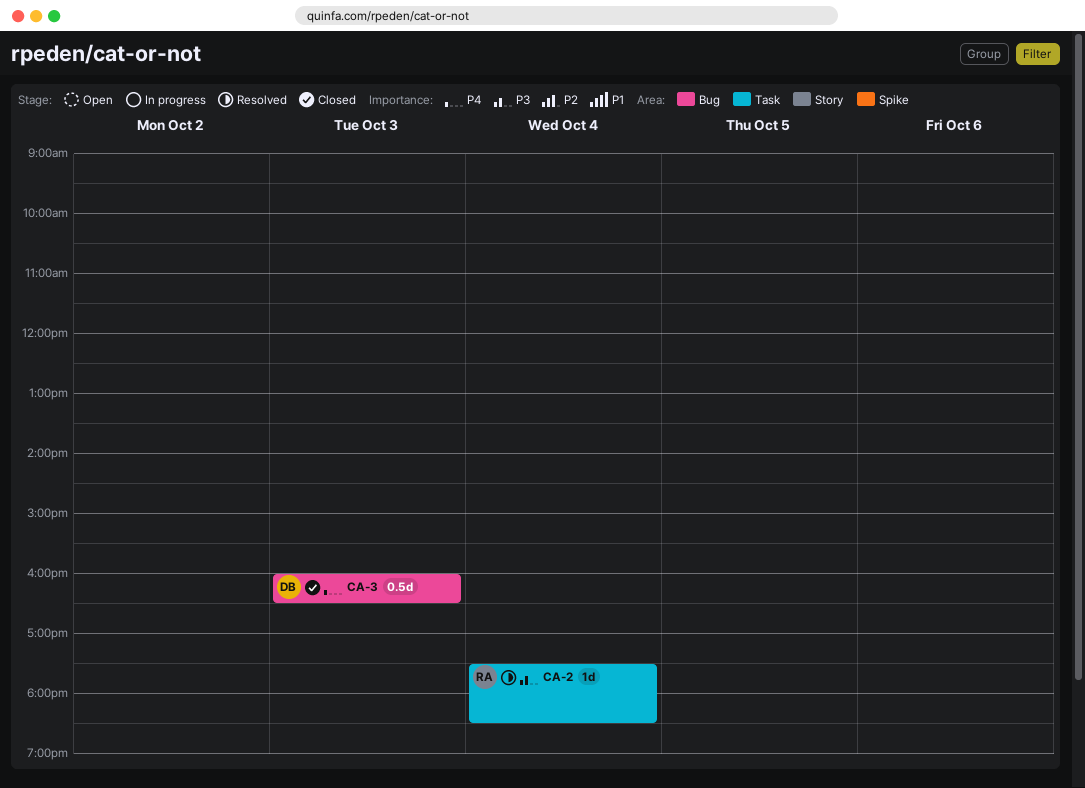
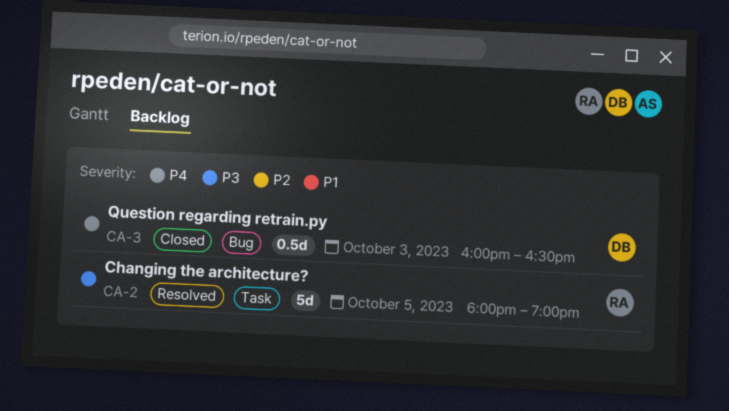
CA-2, estimate: 1d -> 5d
CA-2, day: Oct 4 -> Oct 5
CA-2, begins: 17:30 -> 18:00
CA-2, ends: 18:30 -> 19:00

